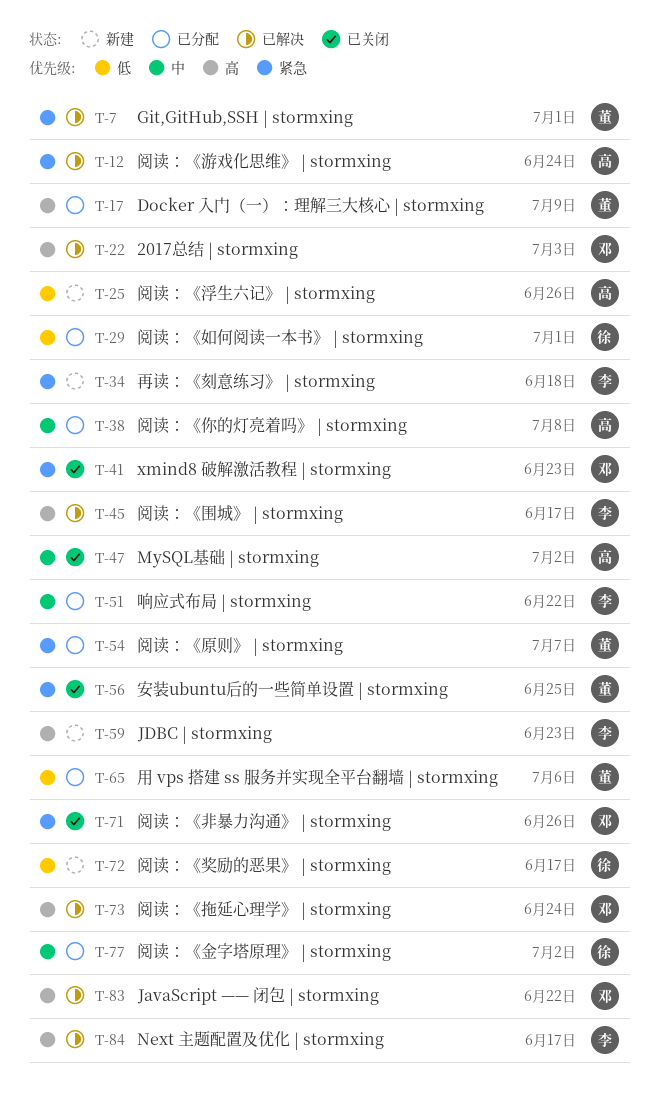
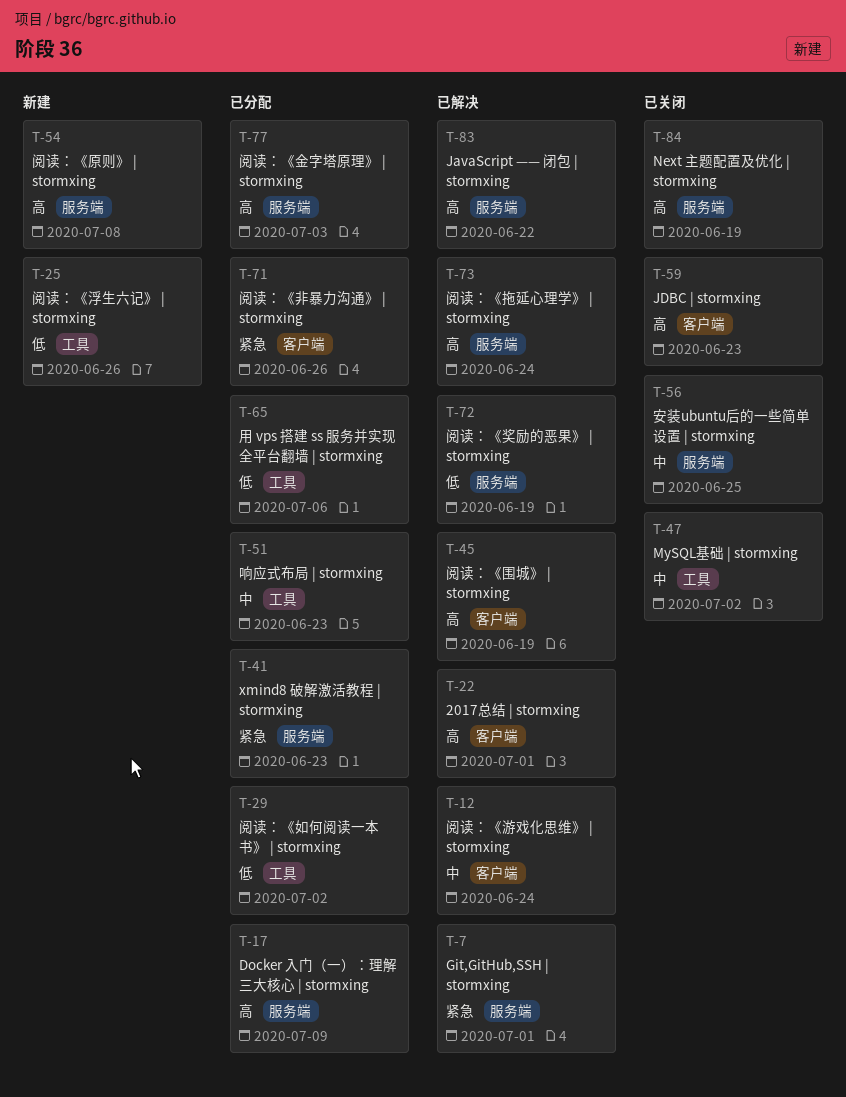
T-12, priority: 紧急 -> 中
T-22, due: Jul 3 -> Jul 1
T-29, due: Jul 1 -> Jul 2
T-34: present -> none
T-38: present -> none
T-41, status: 已关闭 -> 已分配
T-45, due: Jun 17 -> Jun 19
T-51, due: Jun 22 -> Jun 23
T-54, status: 已分配 -> 新建
T-54, priority: 紧急 -> 高
T-54, due: Jul 7 -> Jul 8
T-56, priority: 紧急 -> 中
T-59, status: 新建 -> 已关闭
T-71, status: 已关闭 -> 已分配
T-72, status: 新建 -> 已解决
T-72, due: Jun 17 -> Jun 19
T-77, priority: 中 -> 高
T-77, due: Jul 2 -> Jul 3
T-84, status: 已解决 -> 已关闭
T-84, due: Jun 17 -> Jun 19

